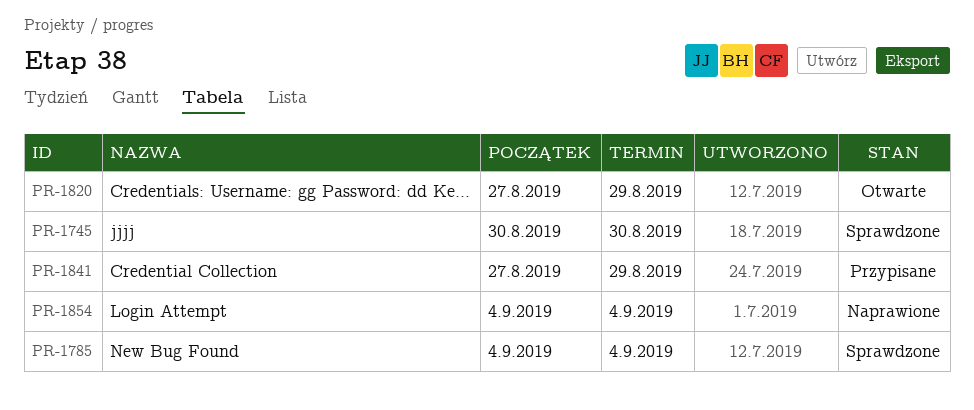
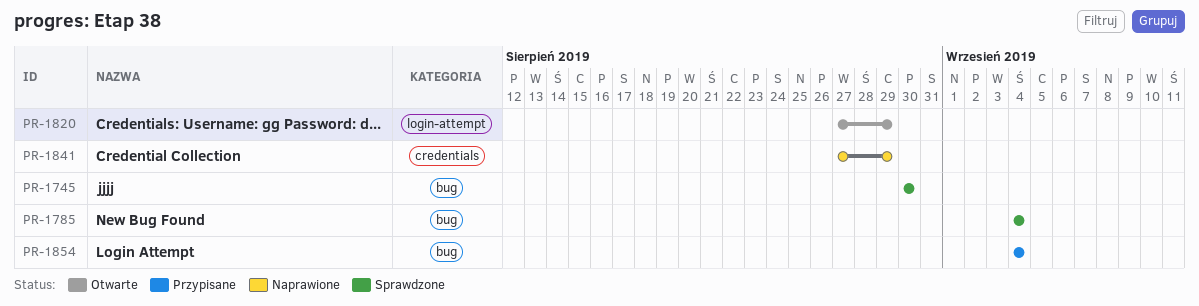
PR-1841, status: Przypisane -> Naprawione
PR-1854, status: Naprawione -> Przypisane

